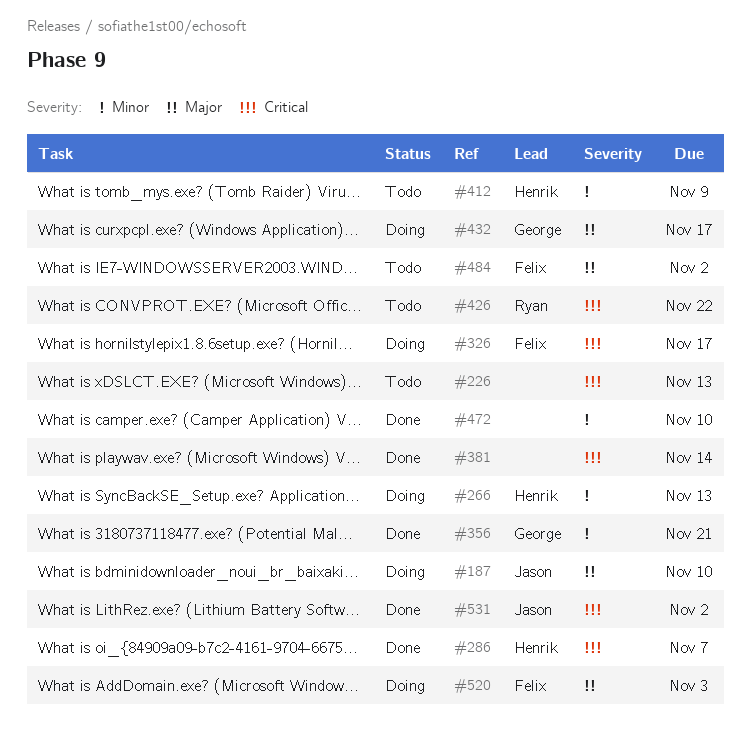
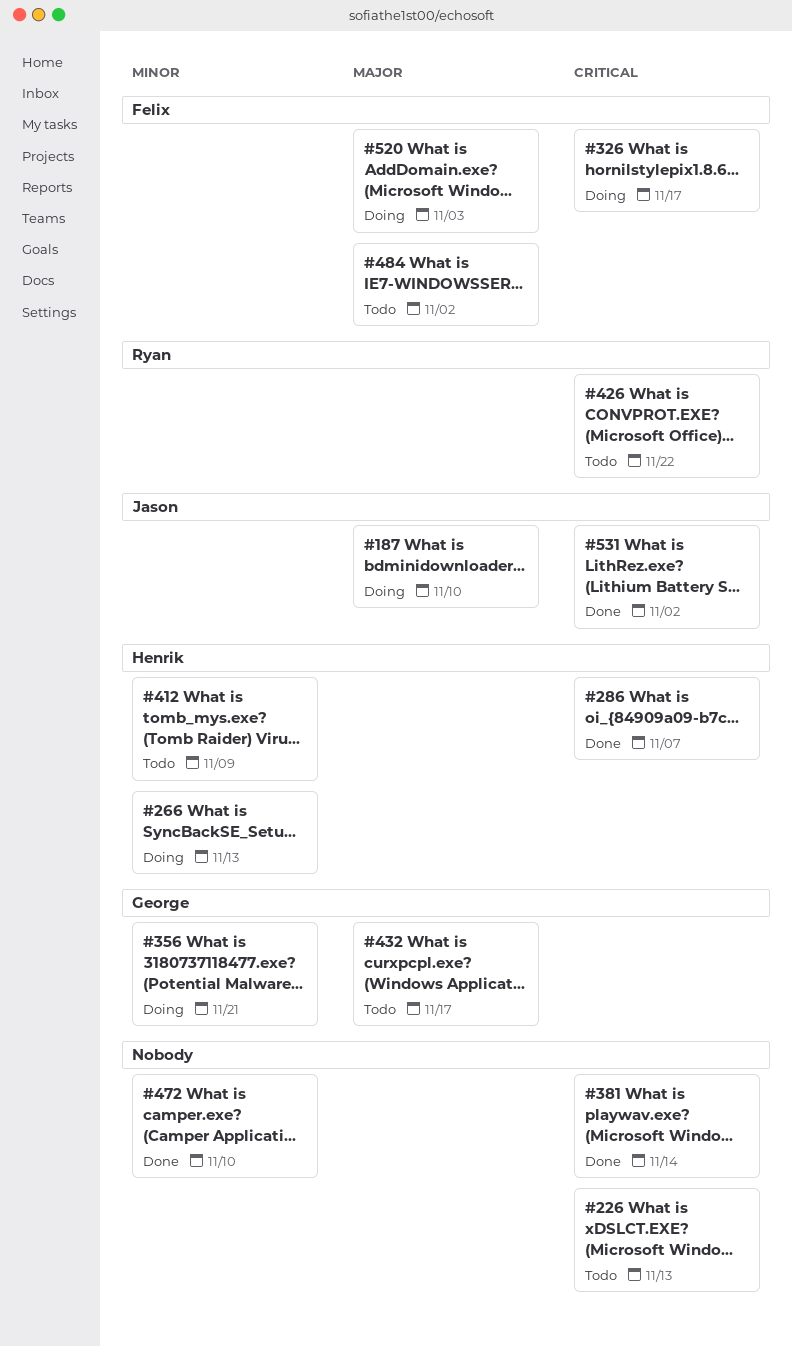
#356, status: Done -> Doing
#432, status: Doing -> Todo

